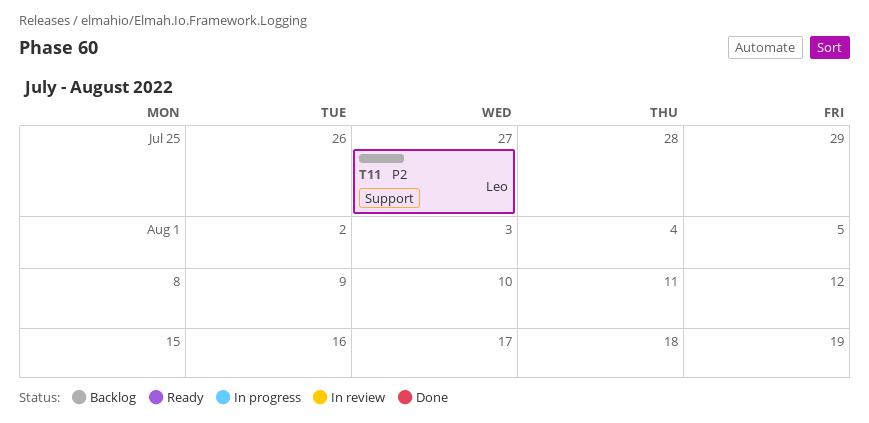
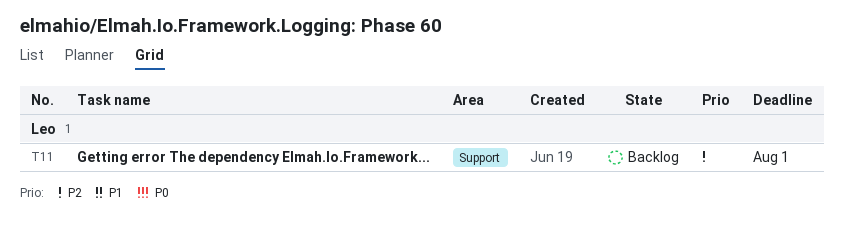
T11, due: Jul 27 -> Aug 1

